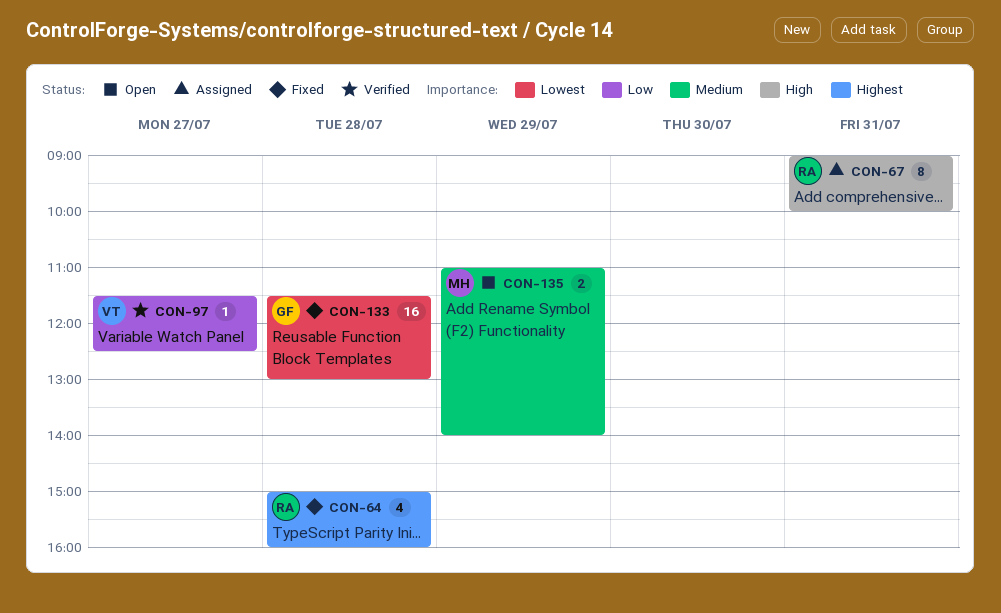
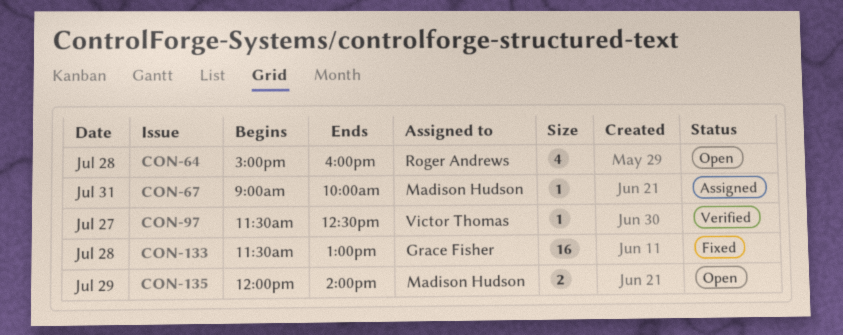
CON-64, status: Fixed -> Open
CON-67, owner: Roger Andrews -> Madison Hudson
CON-67, estimate: 8 -> 1
CON-135, begins: 11:00 -> 12:00

